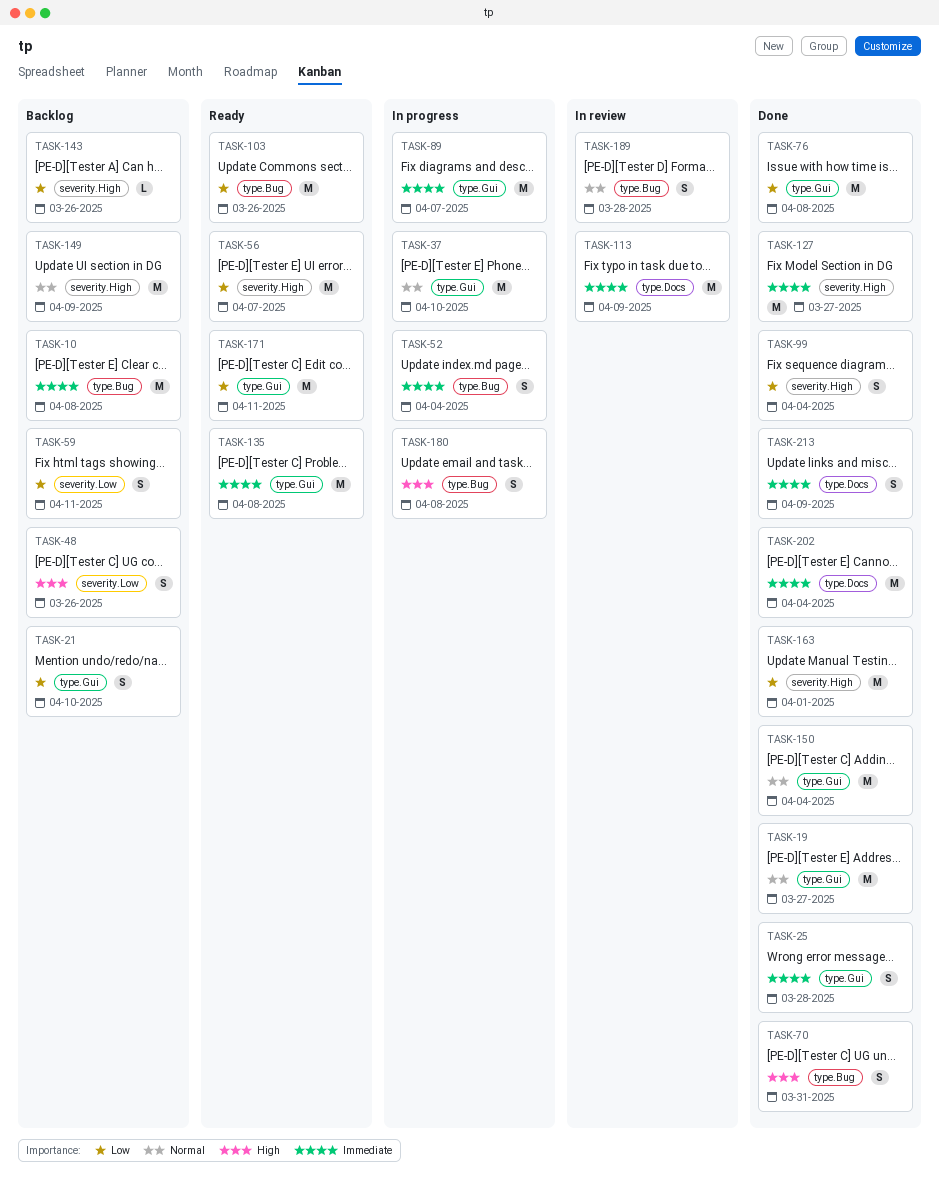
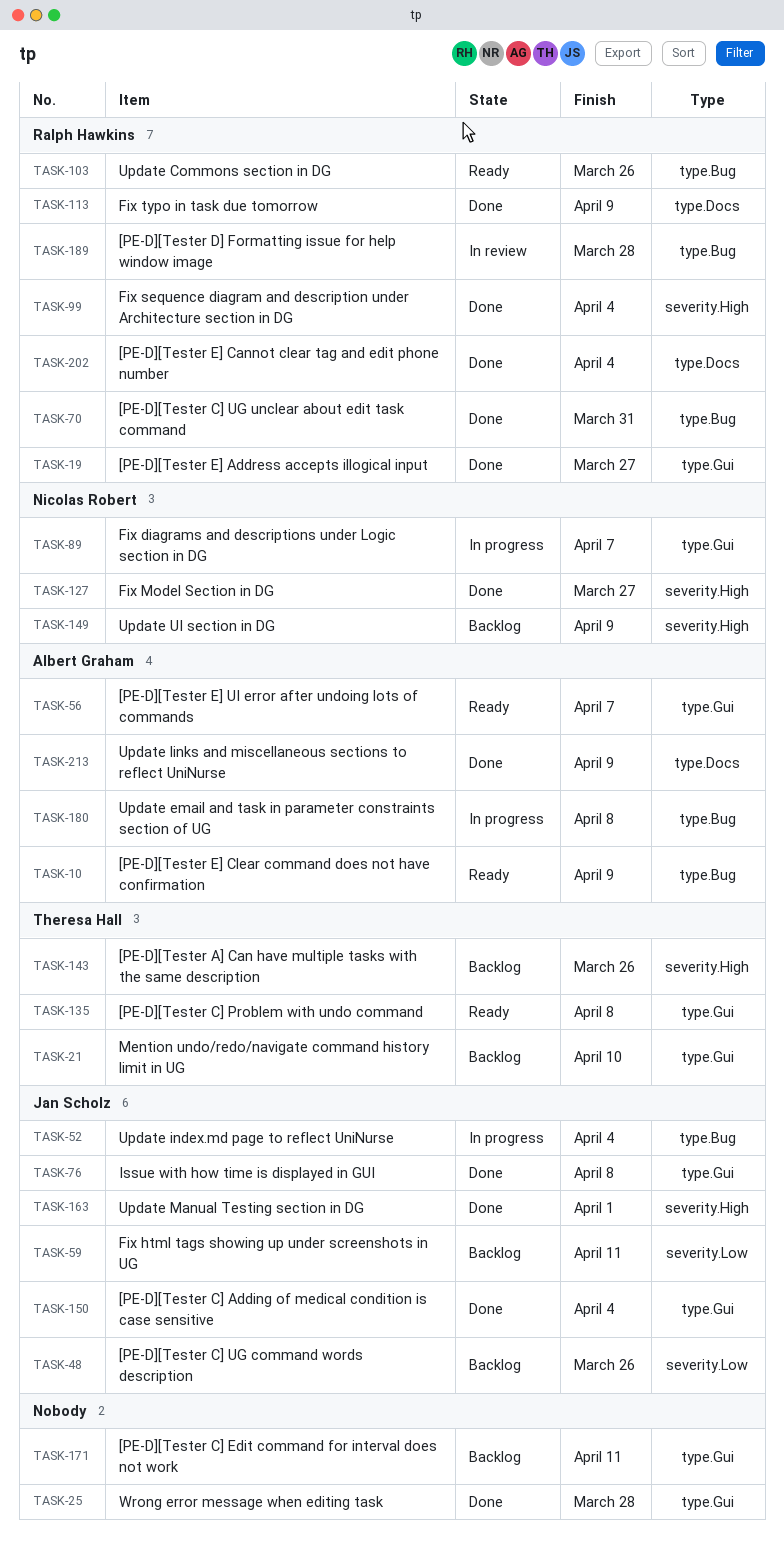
TASK-10, status: Backlog -> Ready
TASK-10, due: Apr 8 -> Apr 9
TASK-37: present -> none
TASK-56, label: severity.High -> type.Gui
TASK-113, status: In review -> Done
TASK-171, status: Ready -> Backlog

